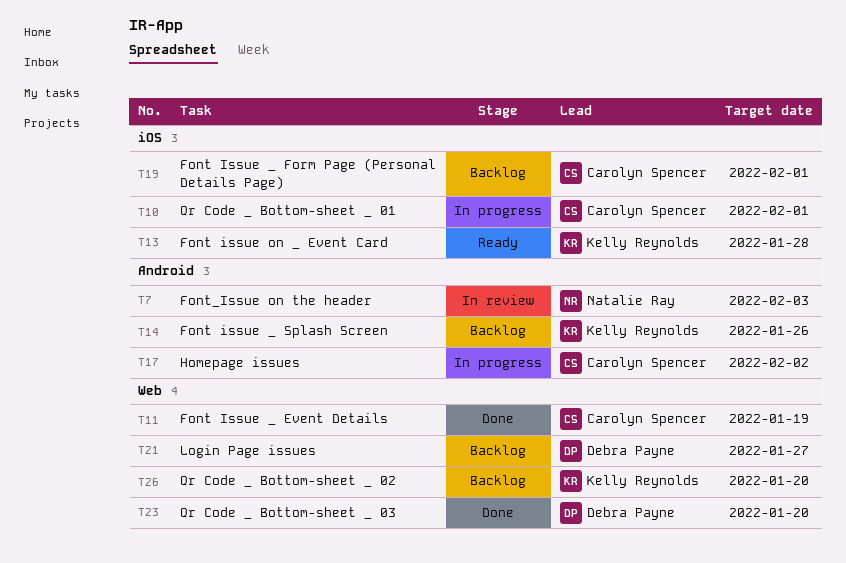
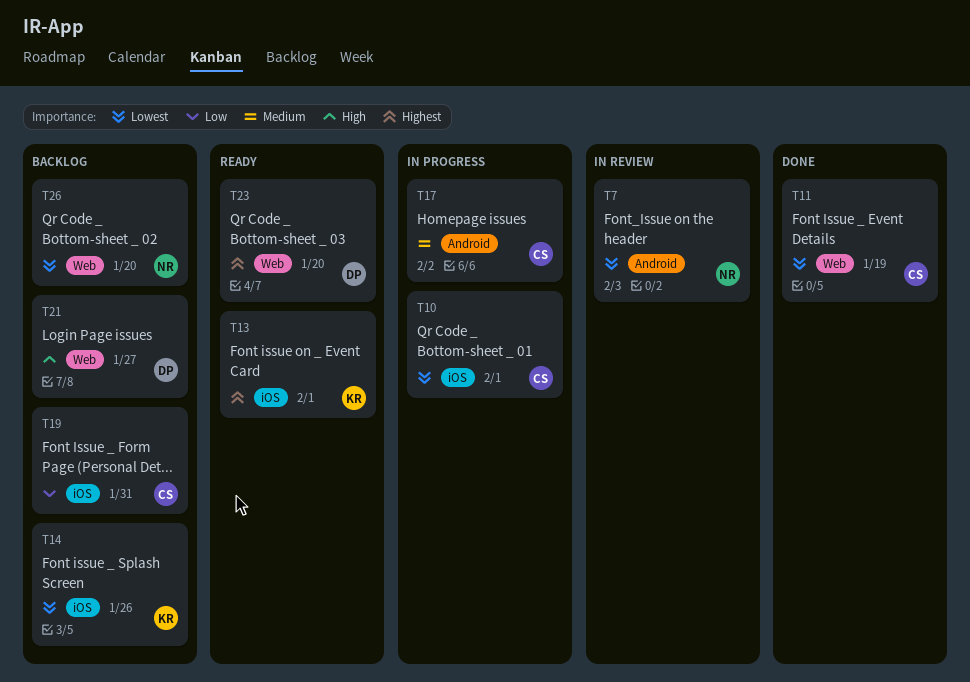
T13, due: Jan 28 -> Feb 1
T14, label: Android -> iOS
T19, due: Feb 1 -> Jan 31
T23, status: Done -> Ready
T26, owner: Kelly Reynolds -> Natalie Ray

